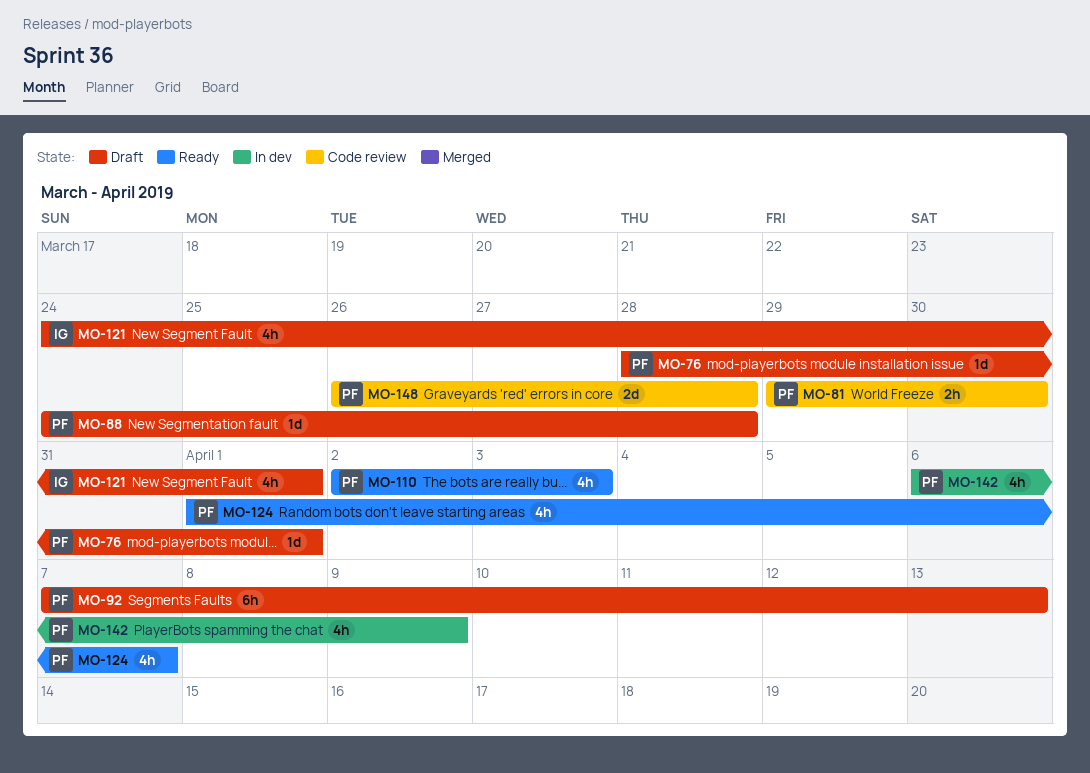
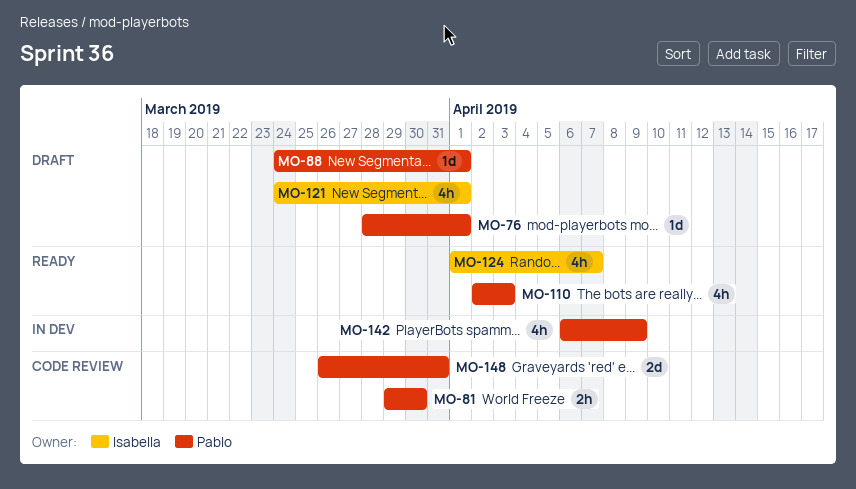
MO-88, due: Mar 28 -> Apr 1
MO-92: present -> none
MO-124, owner: Pablo -> Isabella
MO-148, due: Mar 28 -> Mar 31

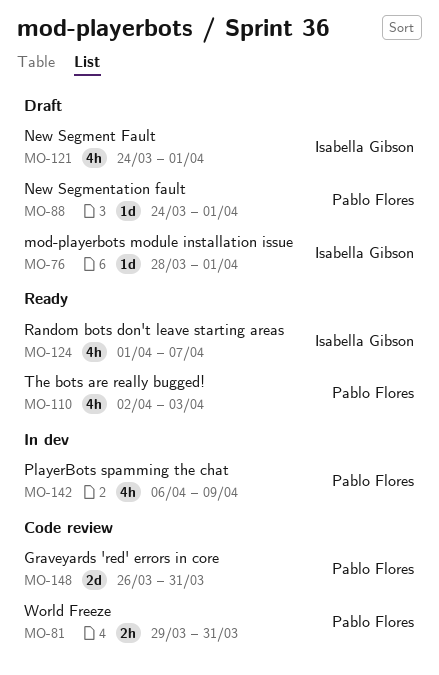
MO-76, owner: Pablo Flores -> Isabella Gibson
MO-81, due: Mar 30 -> Mar 31

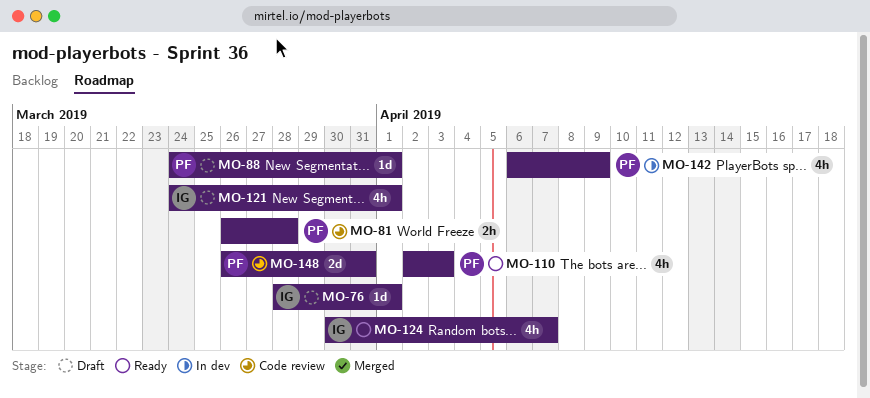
MO-81, start: Mar 29 -> Mar 26
MO-81, due: Mar 31 -> Mar 28
MO-124, start: Apr 1 -> Mar 30

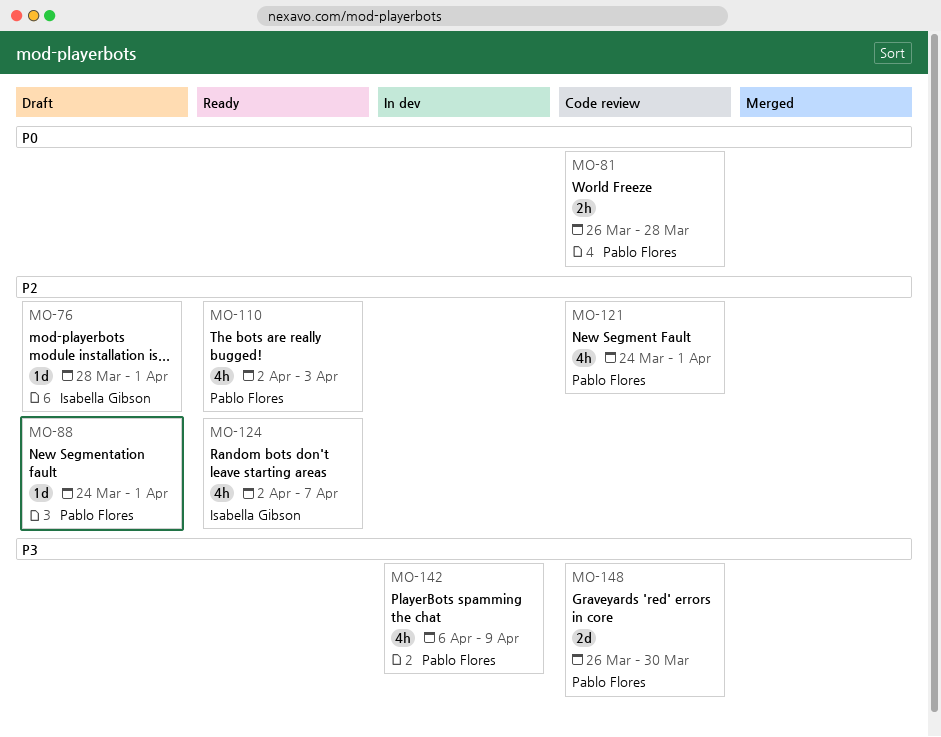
MO-121, status: Draft -> Code review
MO-121, owner: Isabella Gibson -> Pablo Flores
MO-124, start: Mar 30 -> Apr 2
MO-148, due: Mar 31 -> Mar 30

